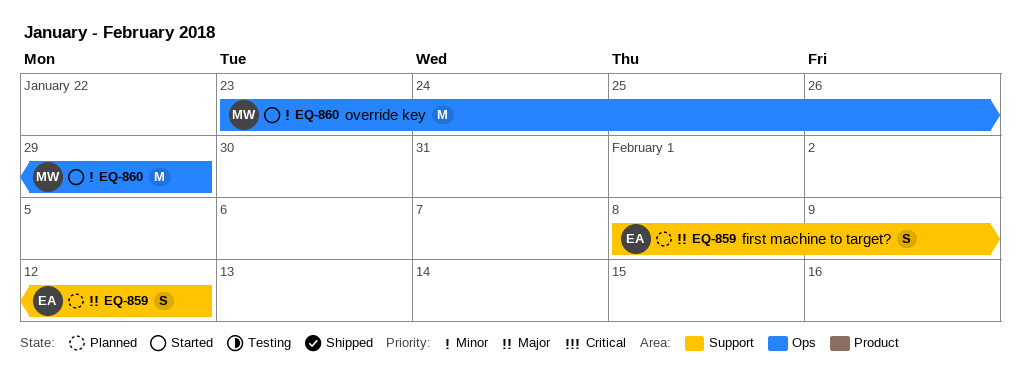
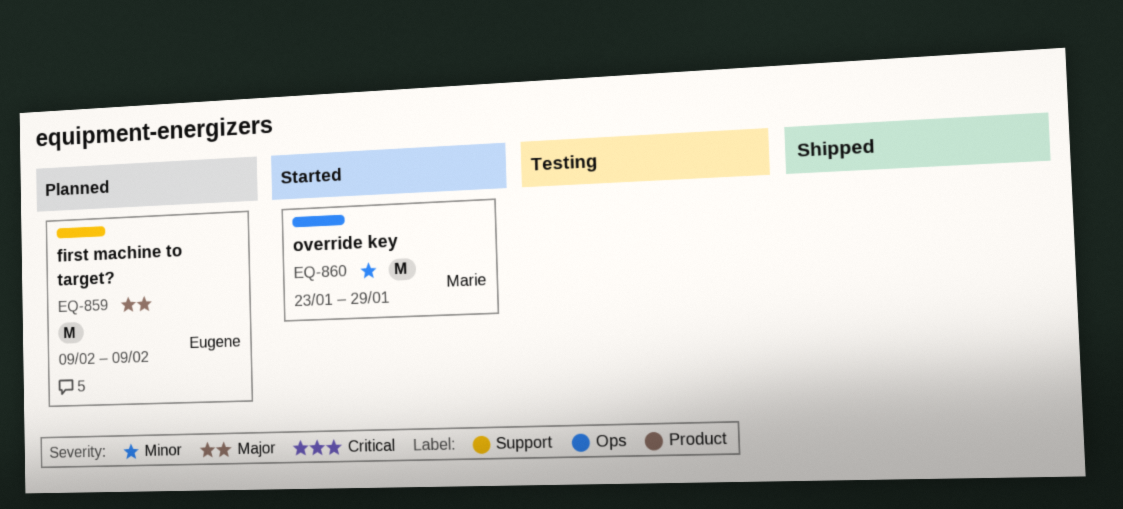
EQ-859, estimate: S -> M
EQ-859, start: Feb 8 -> Feb 9
EQ-859, due: Feb 12 -> Feb 9

